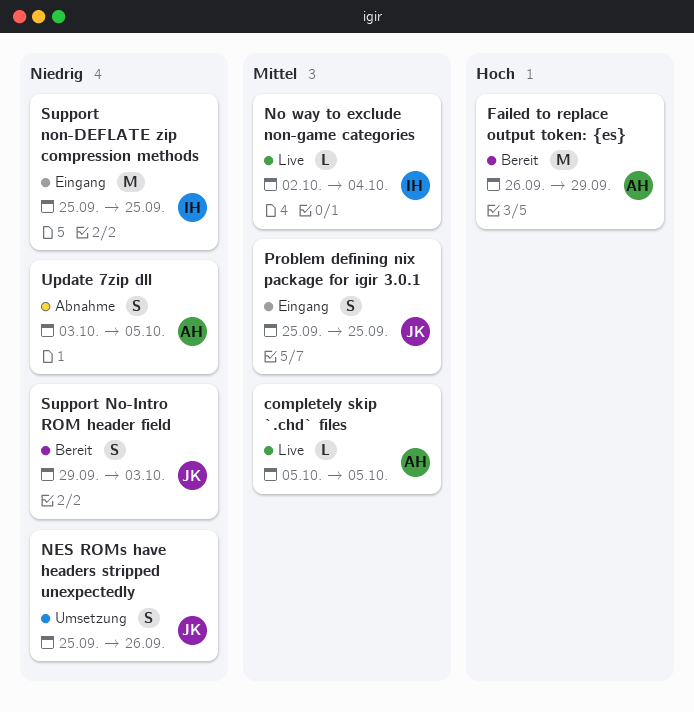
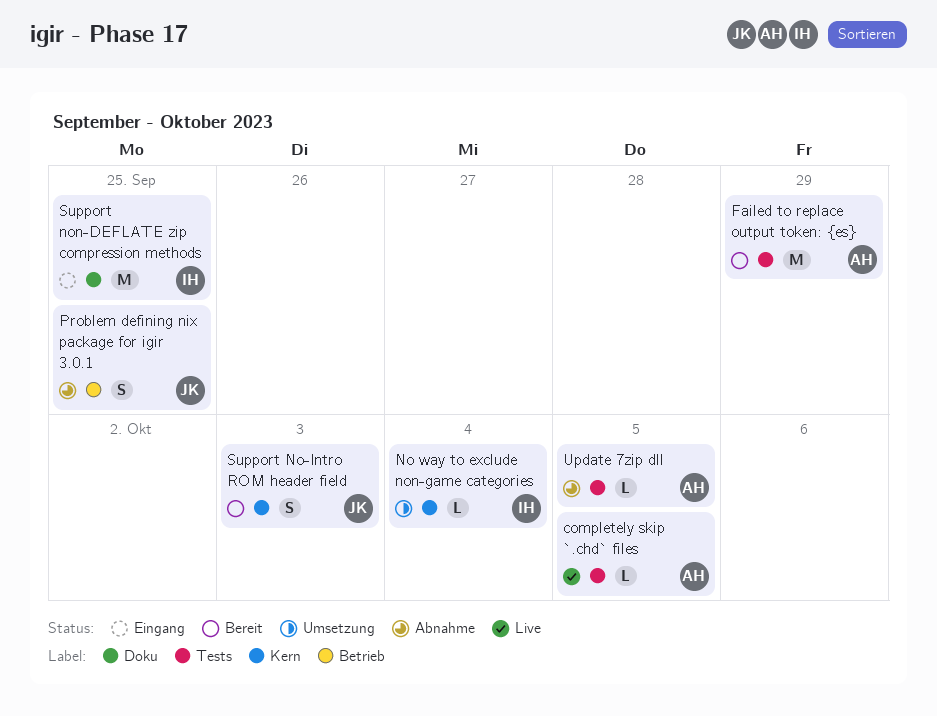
NES ROMs have headers stripped unexpectedly: present -> none
No way to exclude non-game categories, status: Live -> Umsetzung
Problem defining nix package for igir 3.0.1, status: Eingang -> Abnahme
Update 7zip dll, estimate: S -> L

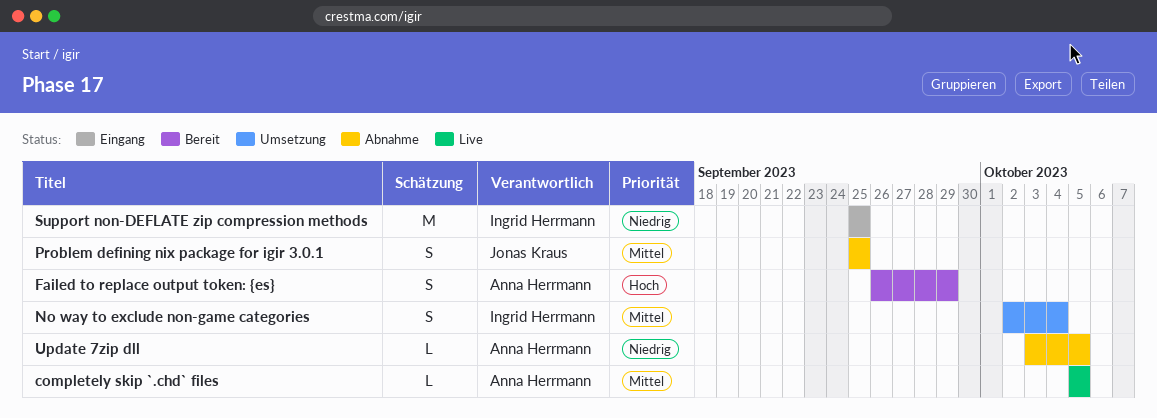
Failed to replace output token: {es}, estimate: M -> S
No way to exclude non-game categories, estimate: L -> S
Support No-Intro ROM header field: present -> none

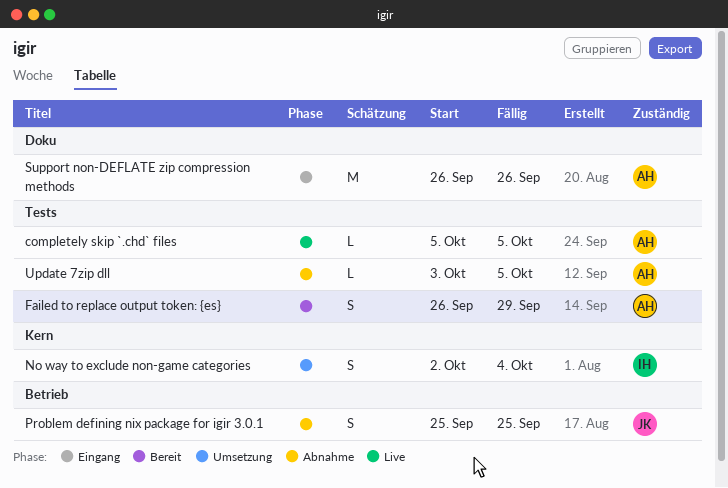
Support non-DEFLATE zip compression methods, owner: Ingrid Herrmann -> Anna Herrmann
Support non-DEFLATE zip compression methods, start: Sep 25 -> Sep 26
Support non-DEFLATE zip compression methods, due: Sep 25 -> Sep 26

